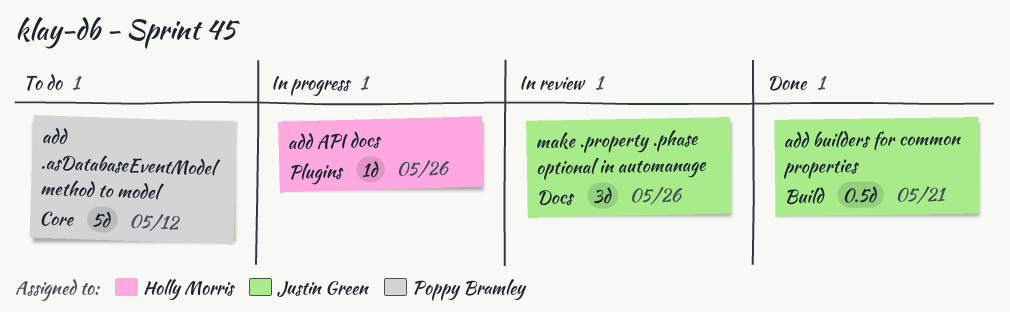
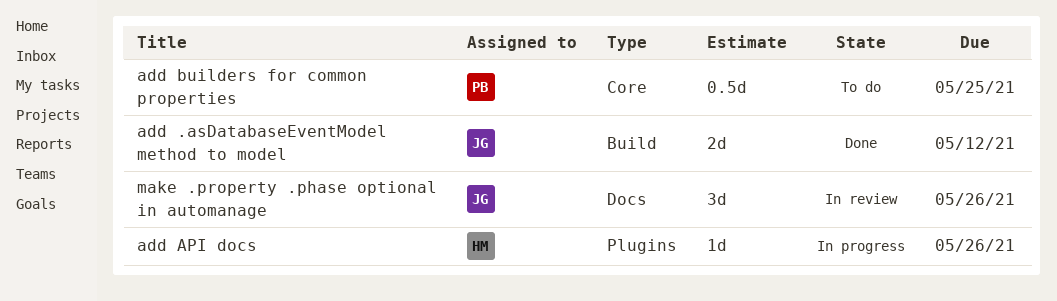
add .asDatabaseEventModel method to model, status: To do -> Done
add .asDatabaseEventModel method to model, owner: Poppy Bramley -> Justin Green
add .asDatabaseEventModel method to model, label: Core -> Build
add .asDatabaseEventModel method to model, estimate: 5d -> 2d
add builders for common properties, status: Done -> To do
add builders for common properties, owner: Justin Green -> Poppy Bramley
add builders for common properties, label: Build -> Core
add builders for common properties, due: May 21 -> May 25

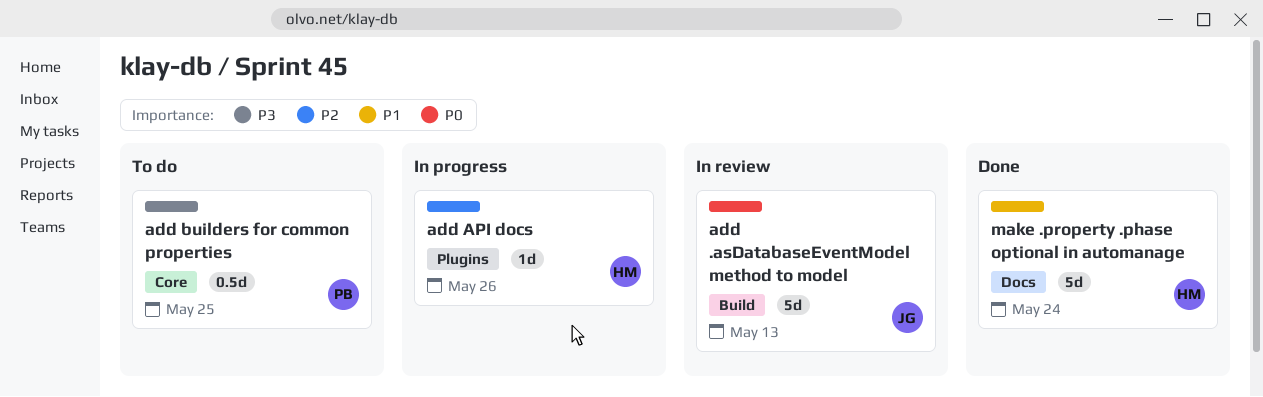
add .asDatabaseEventModel method to model, status: Done -> In review
add .asDatabaseEventModel method to model, estimate: 2d -> 5d
add .asDatabaseEventModel method to model, due: May 12 -> May 13
make .property .phase optional in automanage, status: In review -> Done
make .property .phase optional in automanage, owner: JG -> HM
make .property .phase optional in automanage, estimate: 3d -> 5d
make .property .phase optional in automanage, due: May 26 -> May 24

